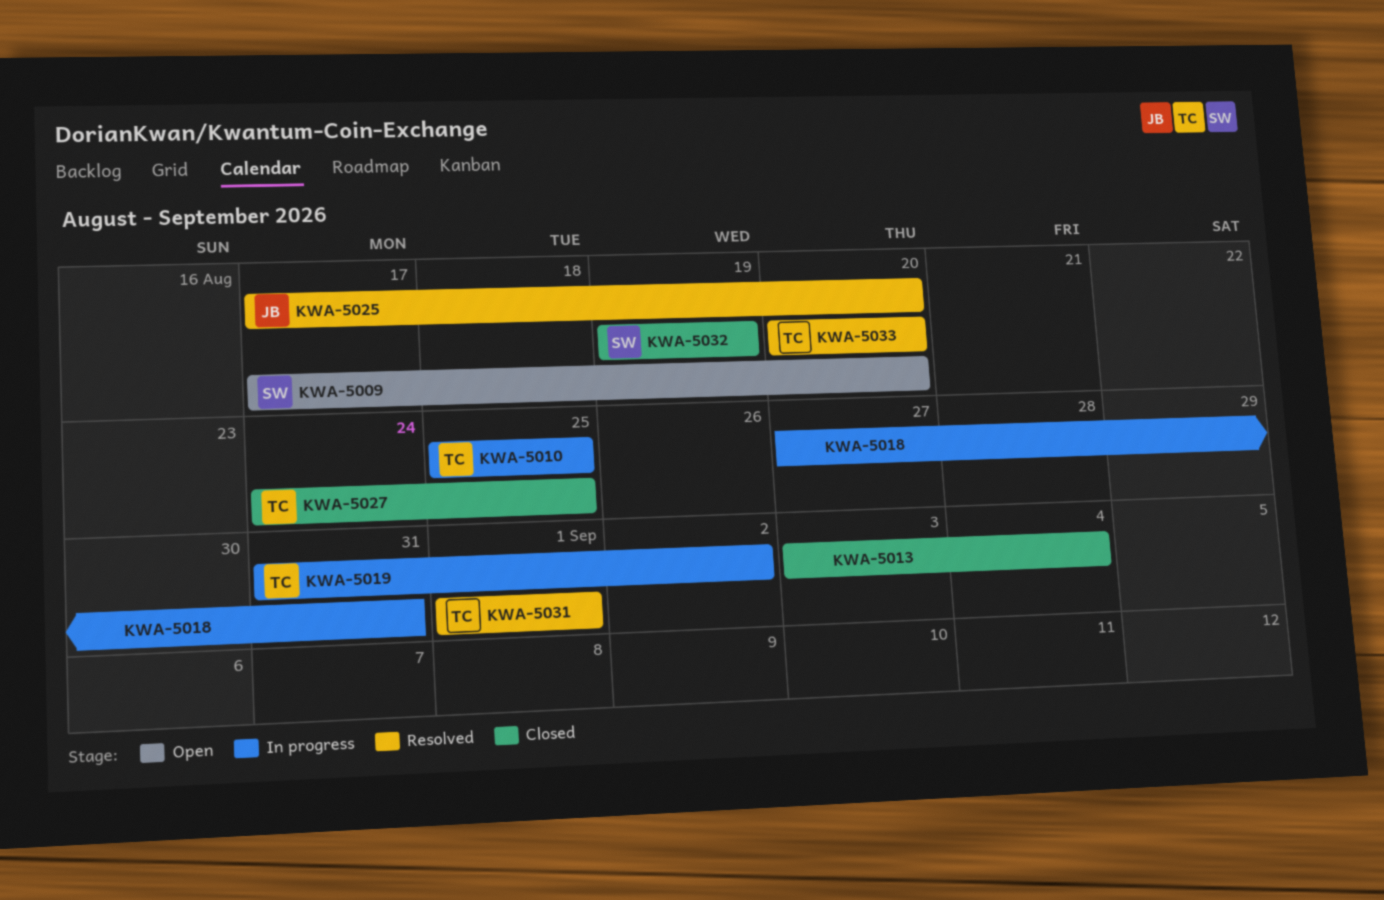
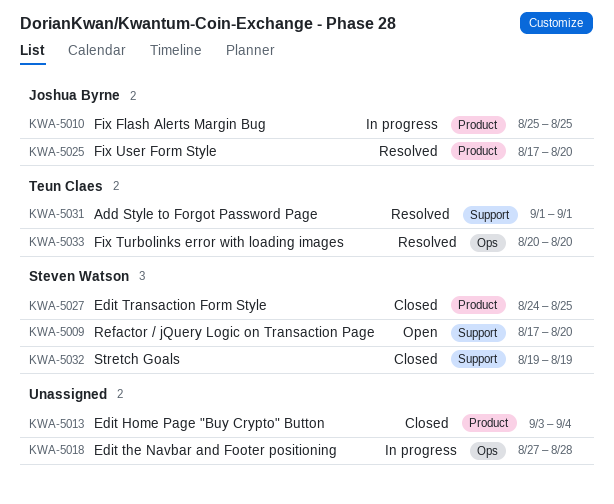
KWA-5010, owner: Teun Claes -> Joshua Byrne
KWA-5018, due: Aug 31 -> Aug 28
KWA-5019: present -> none
KWA-5027, owner: Teun Claes -> Steven Watson

